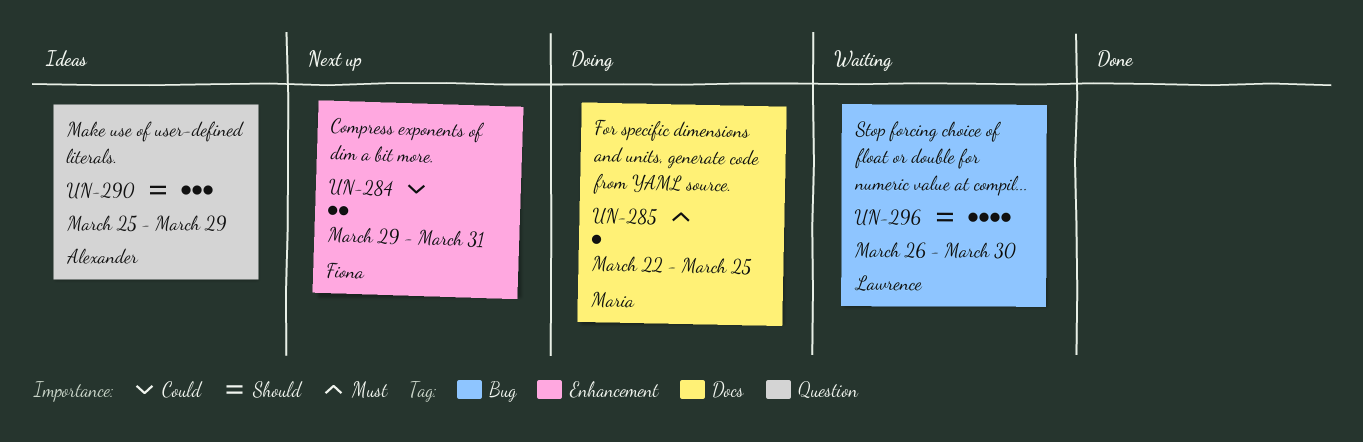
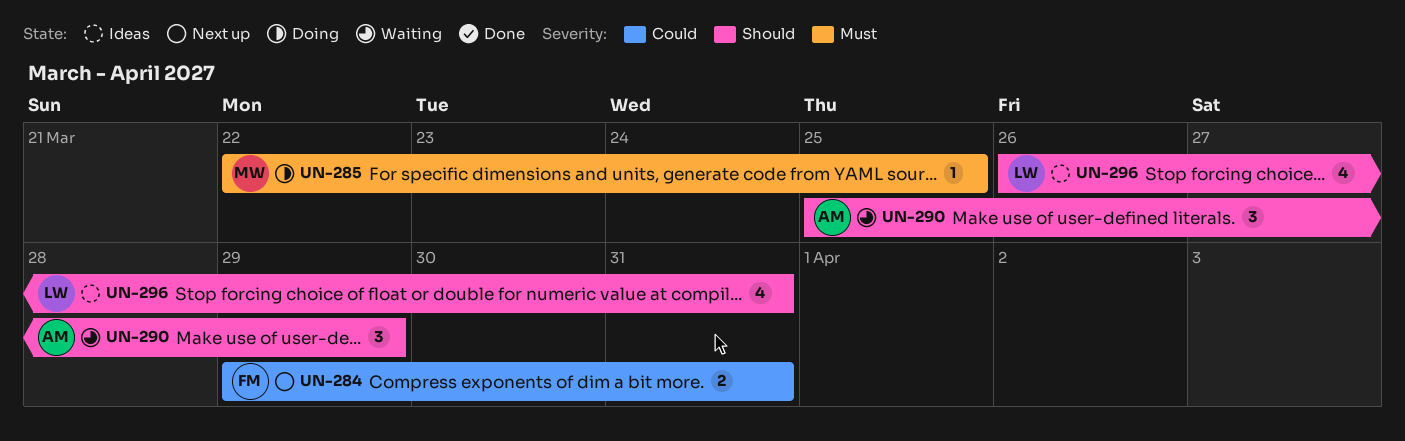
UN-290, status: Ideas -> Waiting
UN-296, status: Waiting -> Ideas
UN-296, due: Mar 30 -> Mar 31

